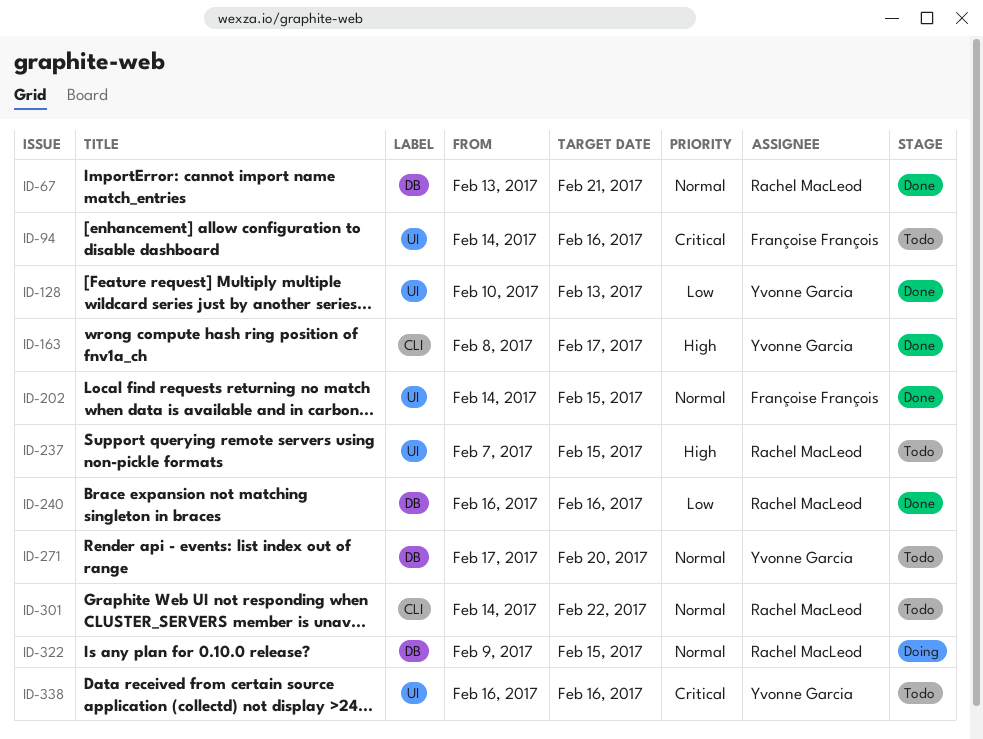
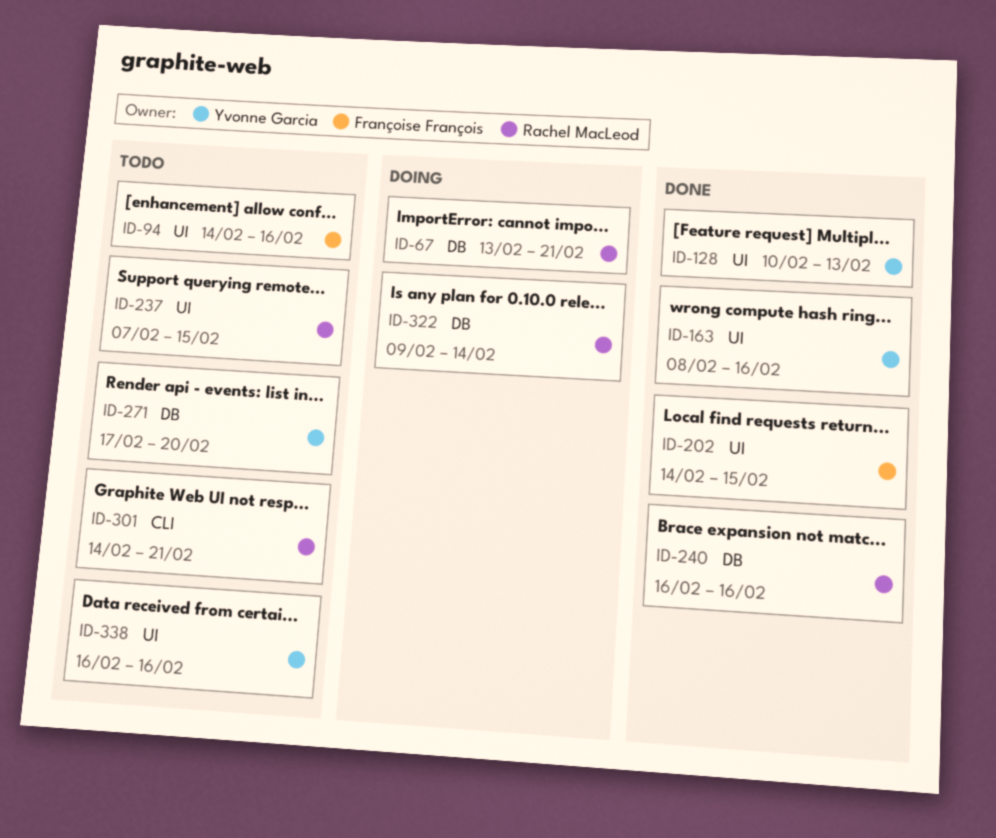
ID-67, status: Done -> Doing
ID-163, label: CLI -> UI
ID-163, due: Feb 17 -> Feb 16
ID-301, due: Feb 22 -> Feb 21
ID-322, due: Feb 15 -> Feb 14

